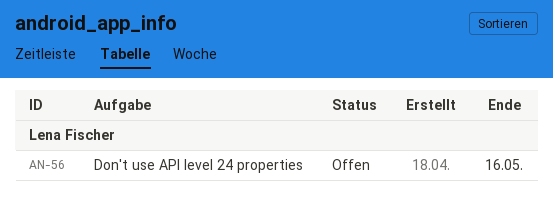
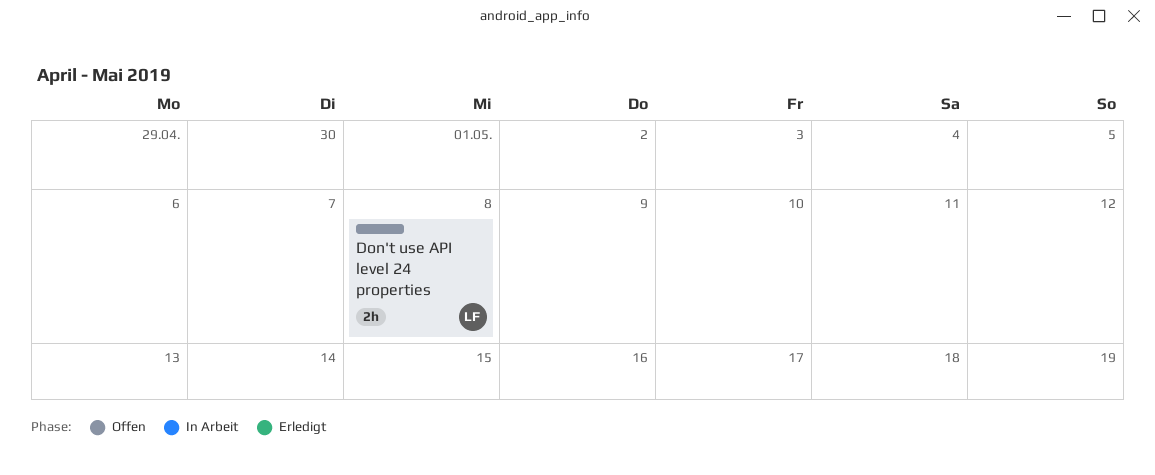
Don't use API level 24 properties, due: May 16 -> May 8

